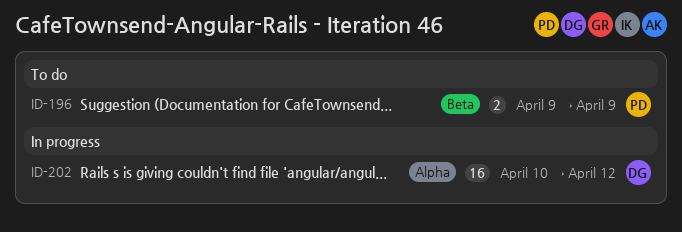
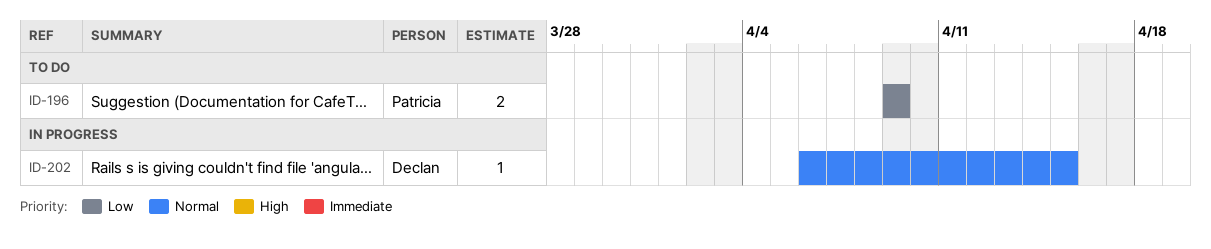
ID-202, estimate: 16 -> 1
ID-202, start: Apr 10 -> Apr 6
ID-202, due: Apr 12 -> Apr 15

